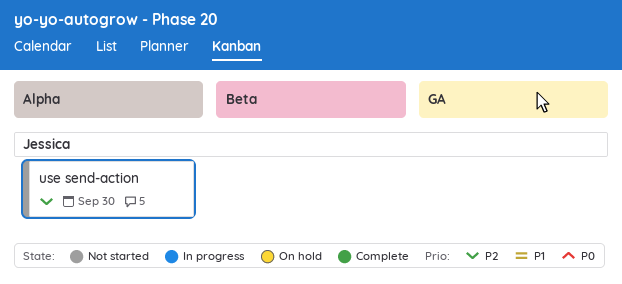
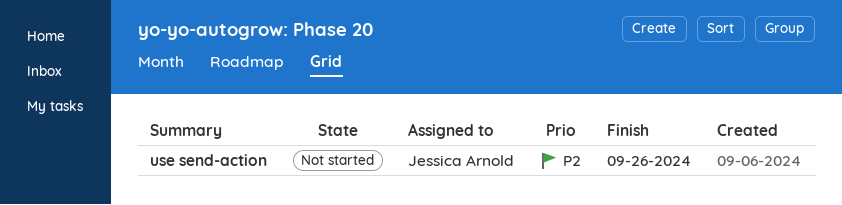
use send-action, due: Sep 30 -> Sep 26

